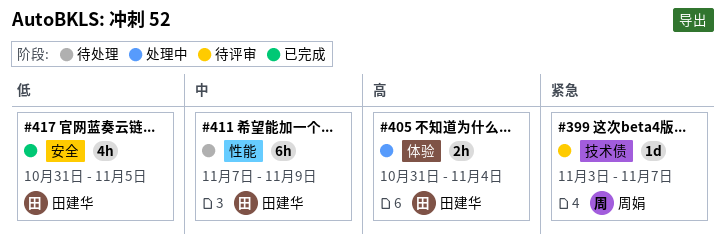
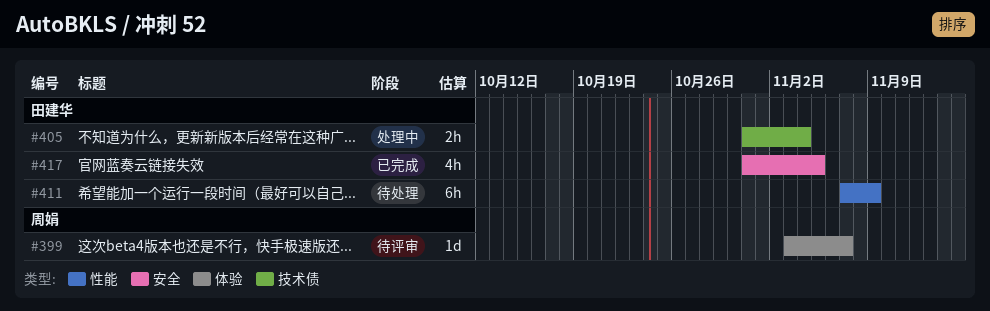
#399, label: 技术债 -> 体验
#405, label: 体验 -> 技术债

